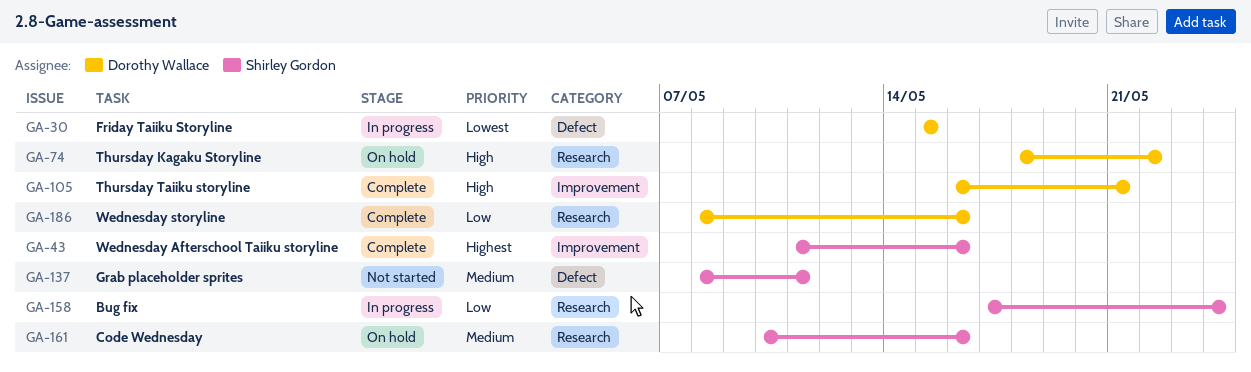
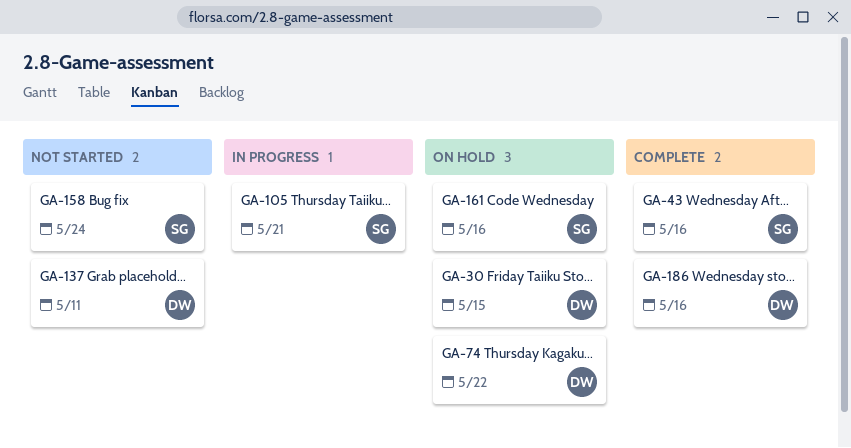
GA-30, status: In progress -> On hold
GA-105, status: Complete -> In progress
GA-105, owner: Dorothy Wallace -> Shirley Gordon
GA-137, owner: Shirley Gordon -> Dorothy Wallace
GA-158, status: In progress -> Not started

